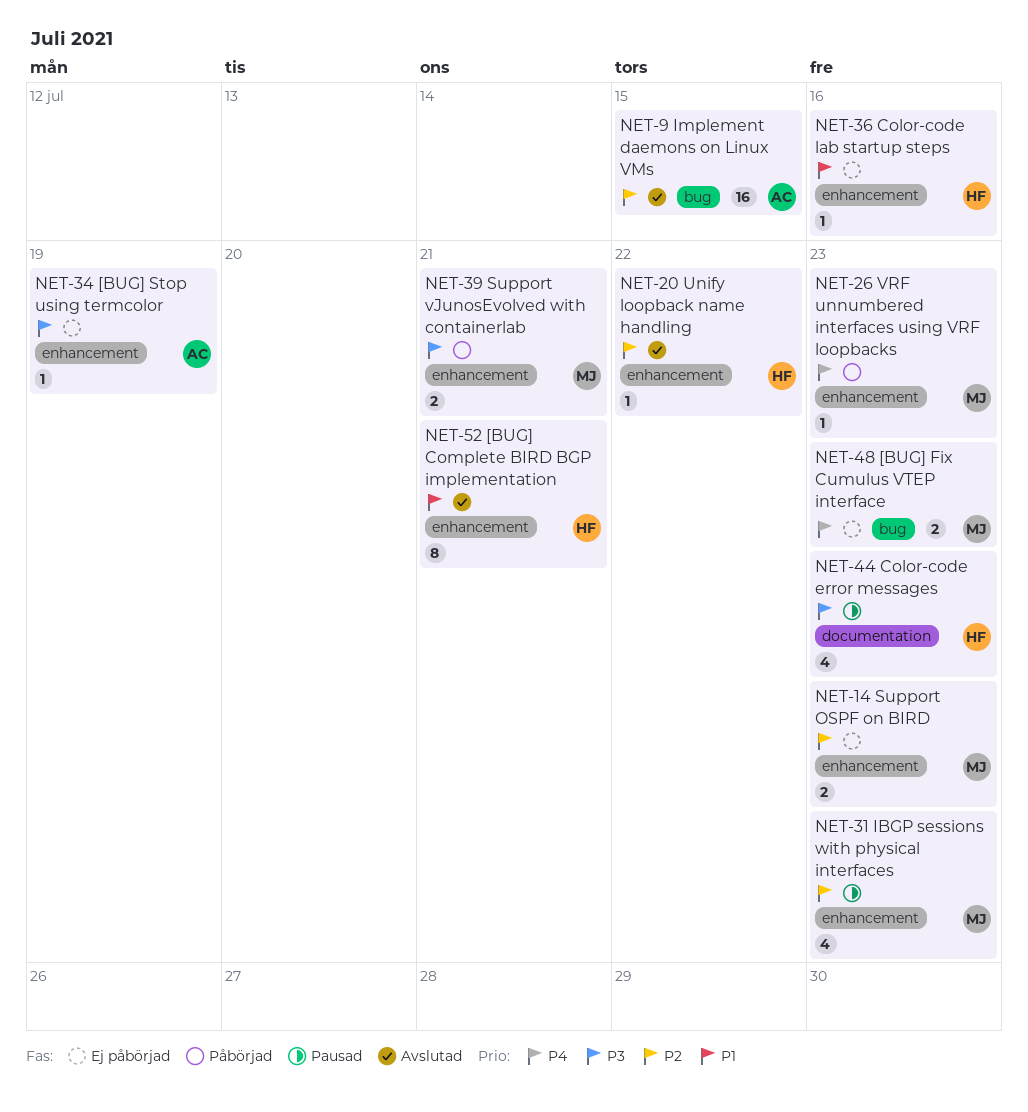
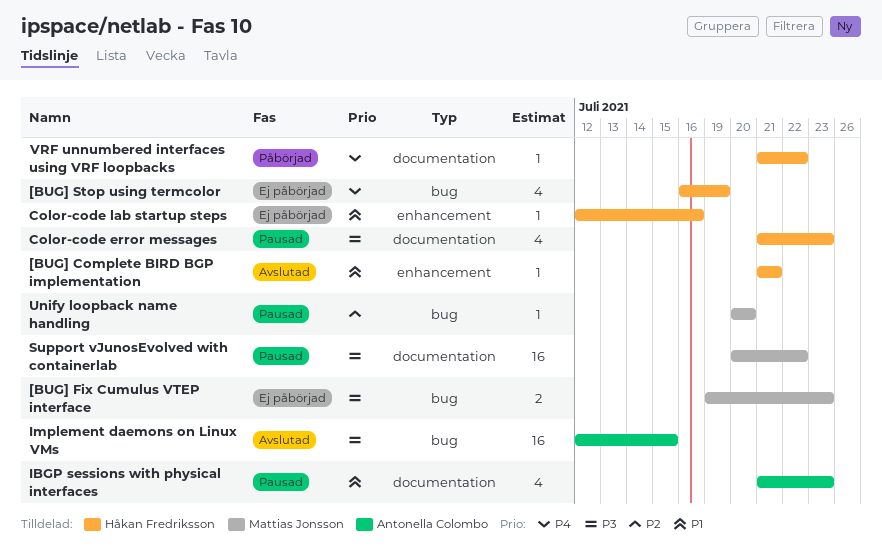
[BUG] Complete BIRD BGP implementation, estimate: 8 -> 1
[BUG] Fix Cumulus VTEP interface, priority: P4 -> P3
[BUG] Stop using termcolor, owner: Antonella Colombo -> Håkan Fredriksson
[BUG] Stop using termcolor, priority: P3 -> P4
[BUG] Stop using termcolor, label: enhancement -> bug
[BUG] Stop using termcolor, estimate: 1 -> 4
IBGP sessions with physical interfaces, owner: Mattias Jonsson -> Antonella Colombo
IBGP sessions with physical interfaces, priority: P2 -> P1
IBGP sessions with physical interfaces, label: enhancement -> documentation
Implement daemons on Linux VMs, priority: P2 -> P3
Support OSPF on BIRD: present -> none
Support vJunosEvolved with containerlab, status: Påbörjad -> Pausad
Support vJunosEvolved with containerlab, label: enhancement -> documentation
Support vJunosEvolved with containerlab, estimate: 2 -> 16
Support vJunosEvolved with containerlab, due: Jul 21 -> Jul 22
Unify loopback name handling, status: Avslutad -> Pausad
Unify loopback name handling, owner: Håkan Fredriksson -> Mattias Jonsson
Unify loopback name handling, label: enhancement -> bug
Unify loopback name handling, due: Jul 22 -> Jul 20
VRF unnumbered interfaces using VRF loopbacks, owner: Mattias Jonsson -> Håkan Fredriksson
VRF unnumbered interfaces using VRF loopbacks, label: enhancement -> documentation
VRF unnumbered interfaces using VRF loopbacks, due: Jul 23 -> Jul 22

